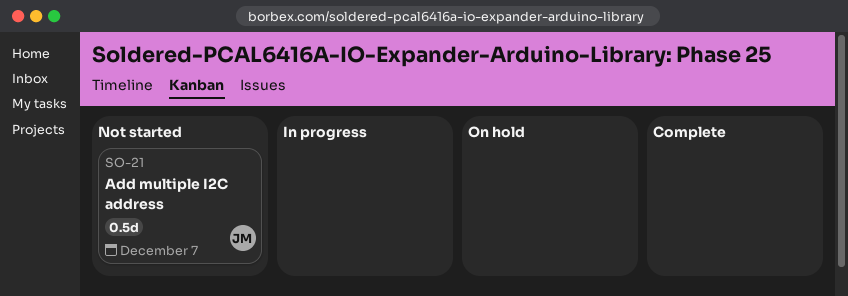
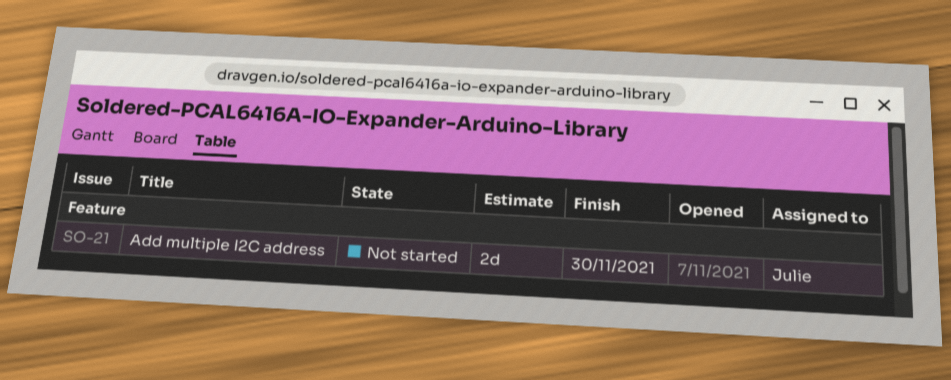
SO-21, estimate: 0.5d -> 2d
SO-21, due: Dec 7 -> Nov 30

